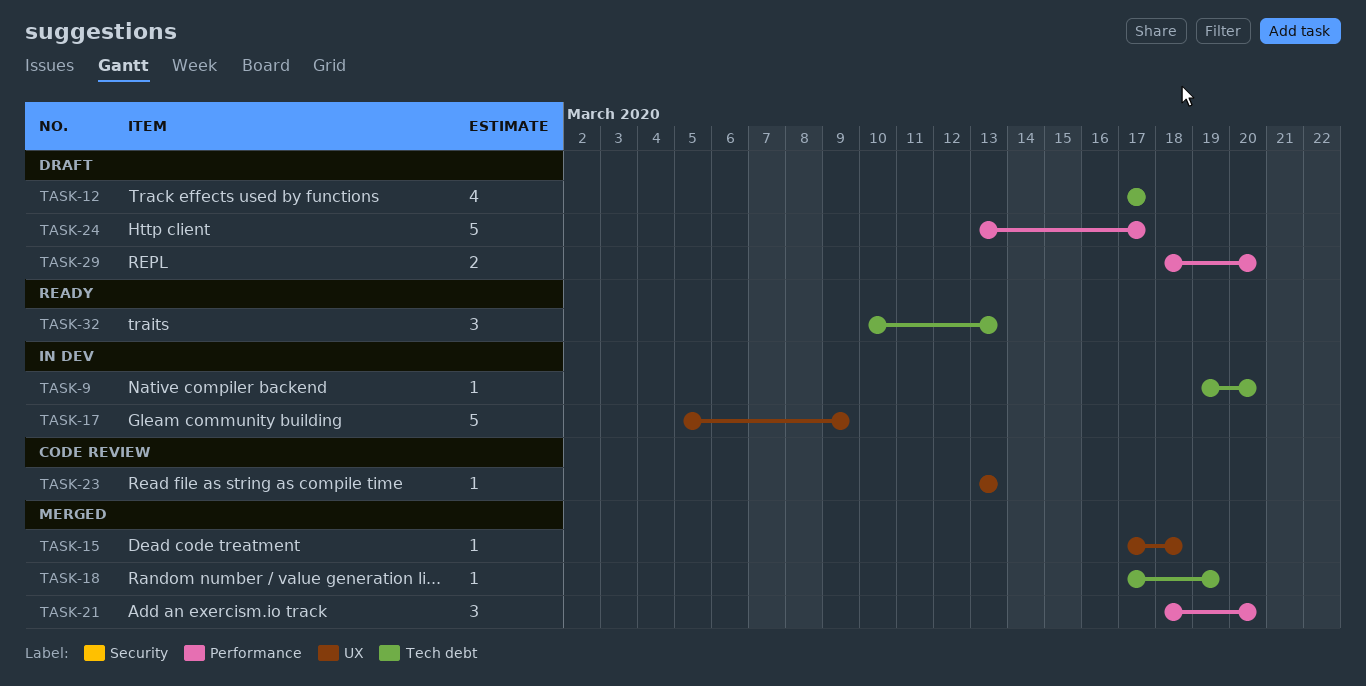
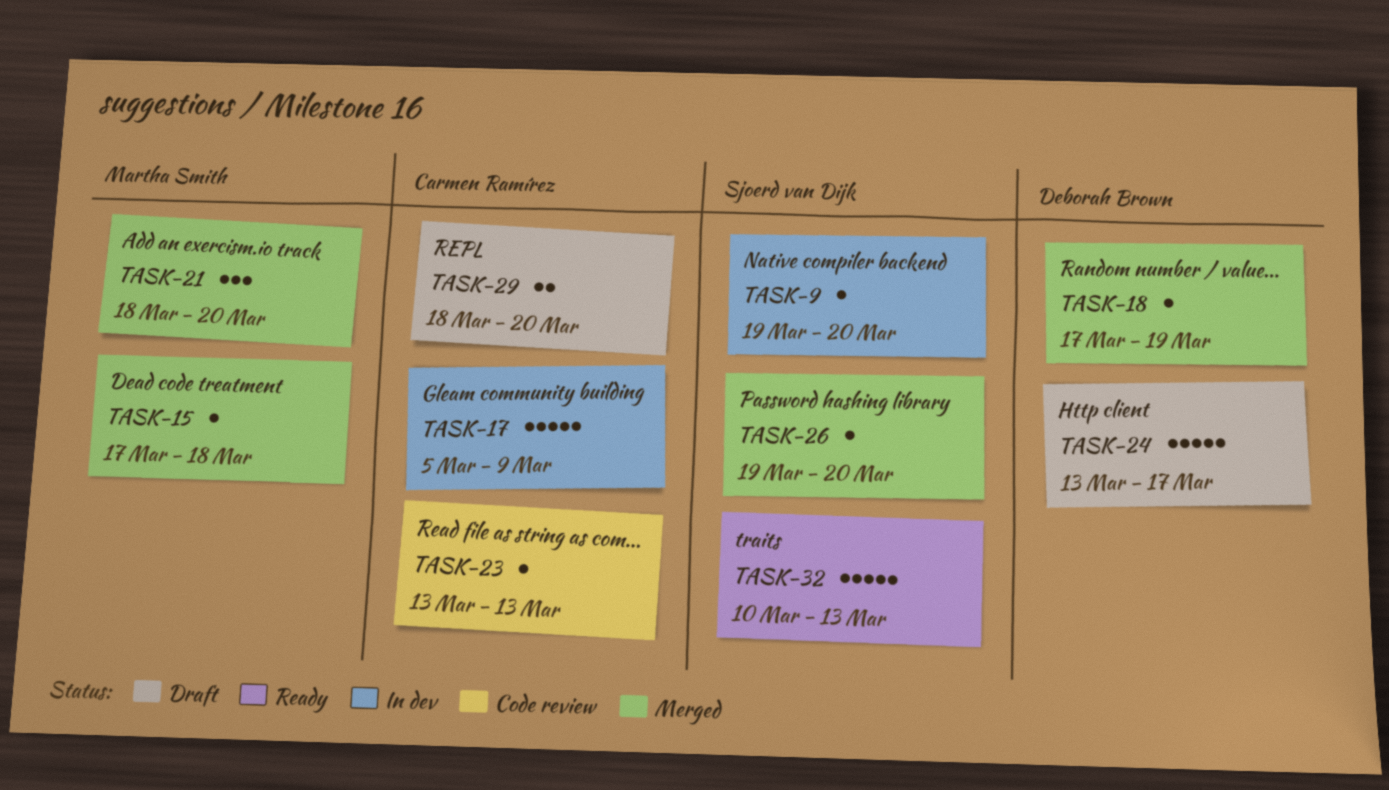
TASK-12: present -> none
TASK-26: none -> present
TASK-32, estimate: 3 -> 5

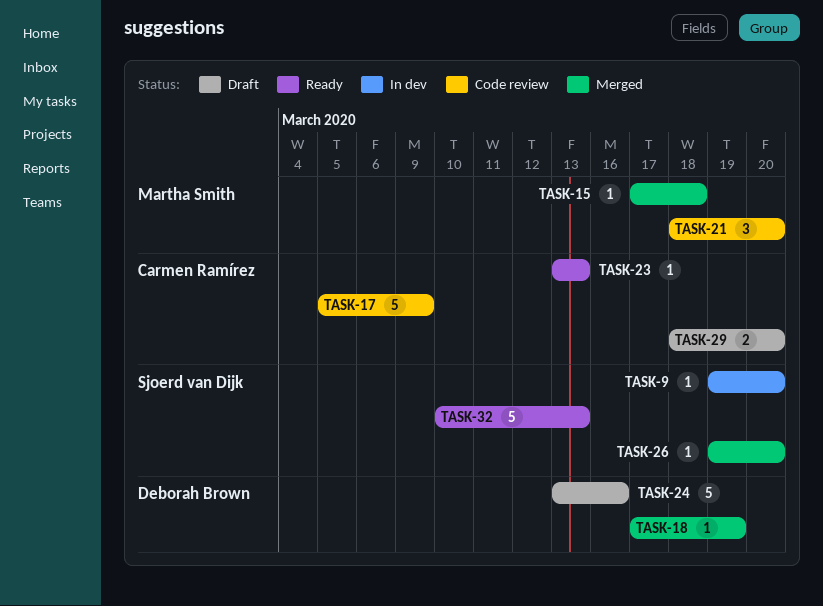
TASK-17, status: In dev -> Code review
TASK-21, status: Merged -> Code review
TASK-23, status: Code review -> Ready
TASK-24, due: Mar 17 -> Mar 16

